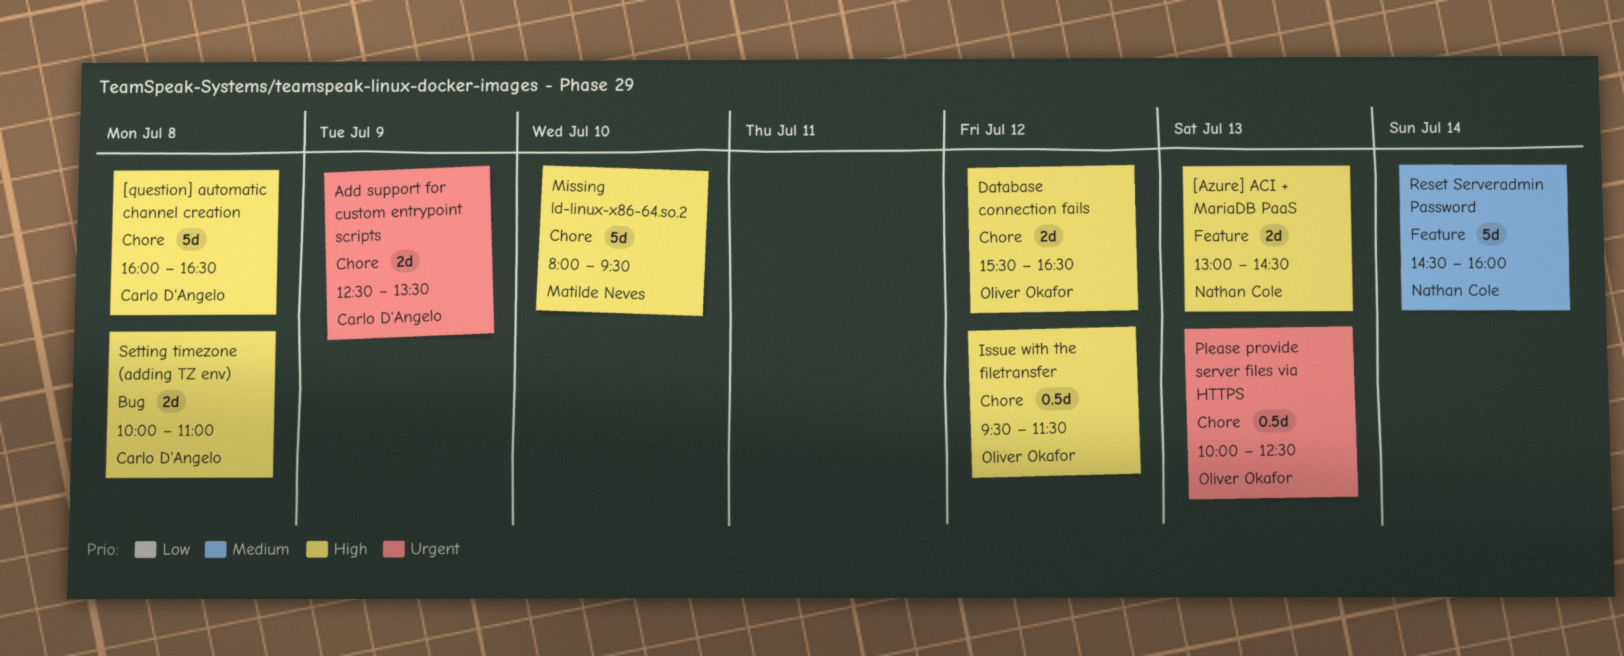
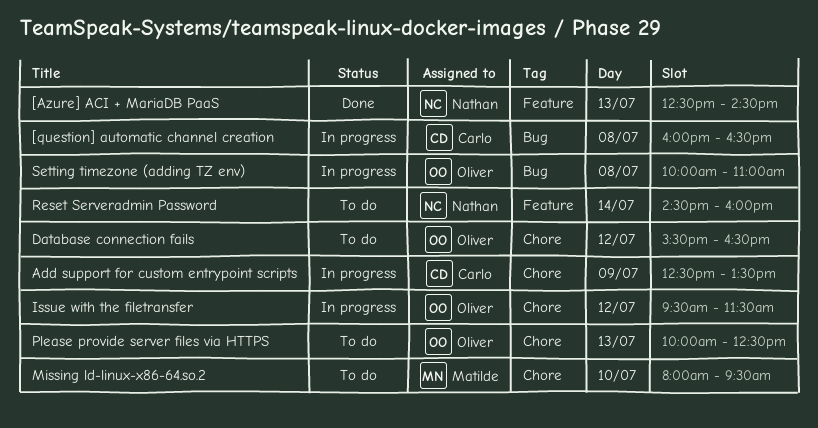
[Azure] ACI + MariaDB PaaS, begins: 13:00 -> 12:30
[question] automatic channel creation, label: Chore -> Bug
Setting timezone (adding TZ env), owner: Carlo D'Angelo -> Oliver Okafor

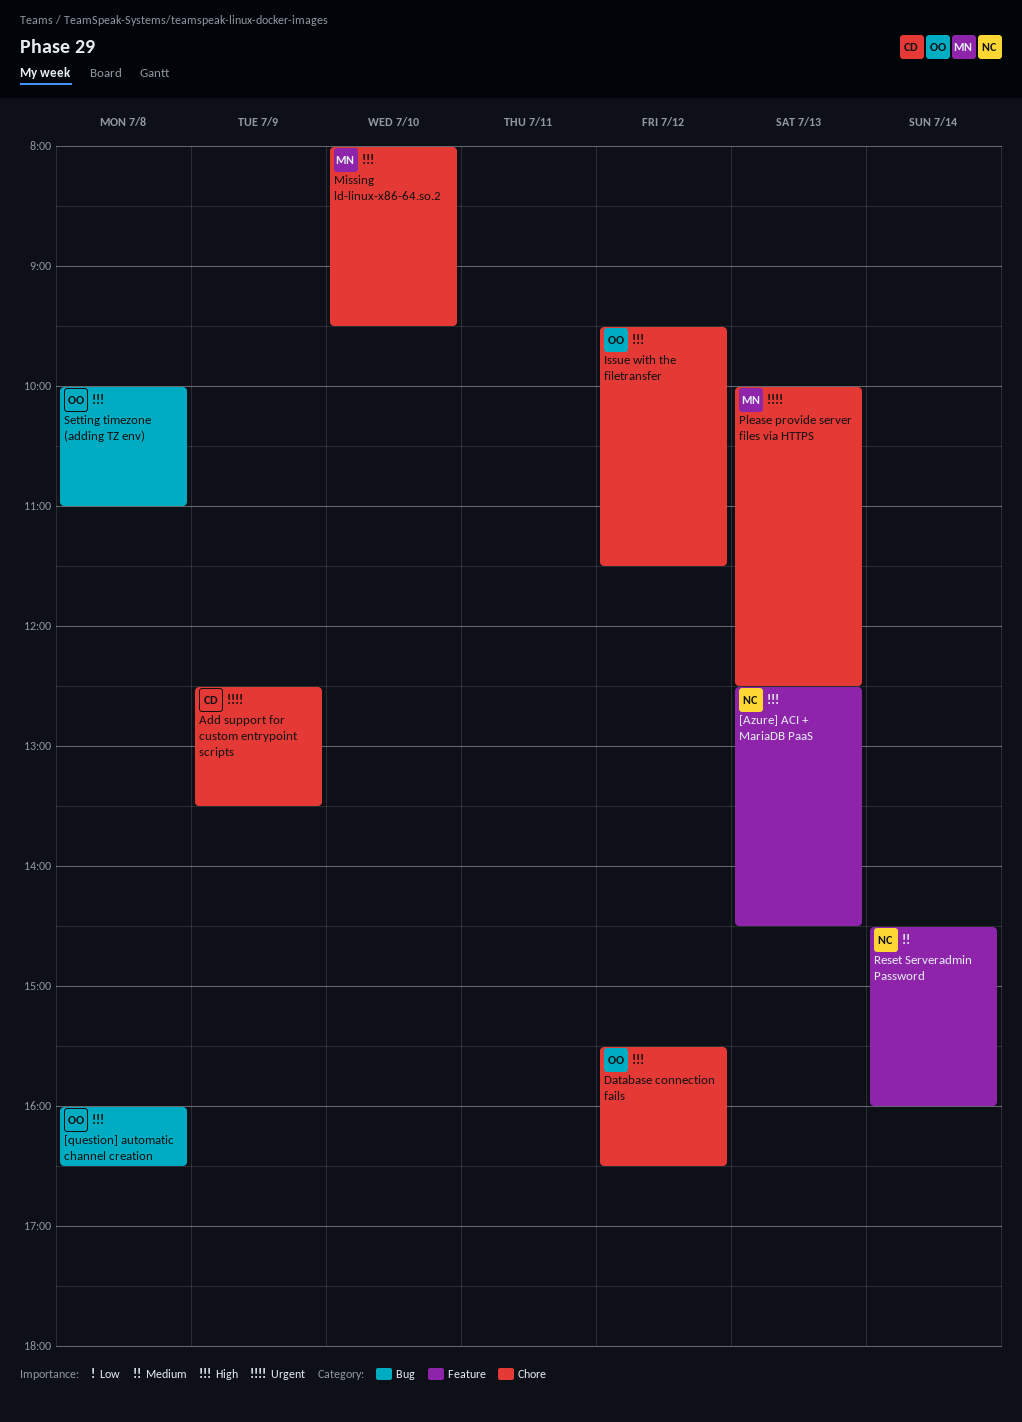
[question] automatic channel creation, owner: Carlo -> Oliver
Please provide server files via HTTPS, owner: Oliver -> Matilde

